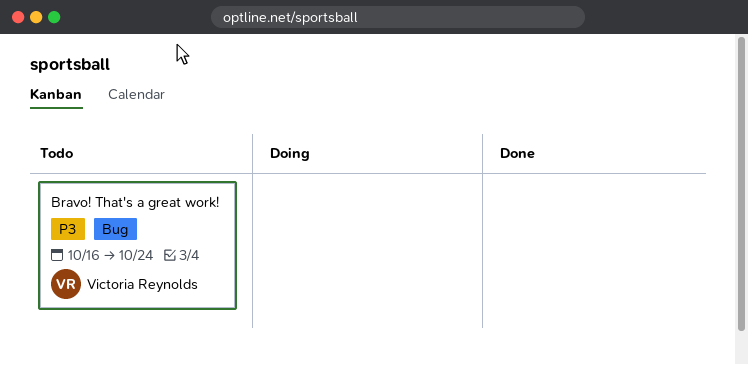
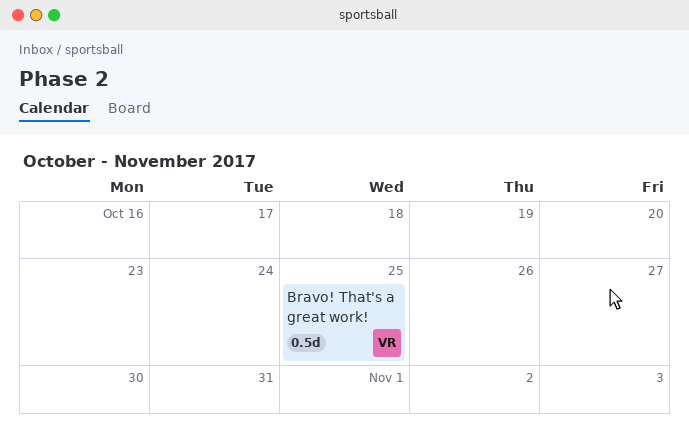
Bravo! That's a great work!, due: Oct 24 -> Oct 25

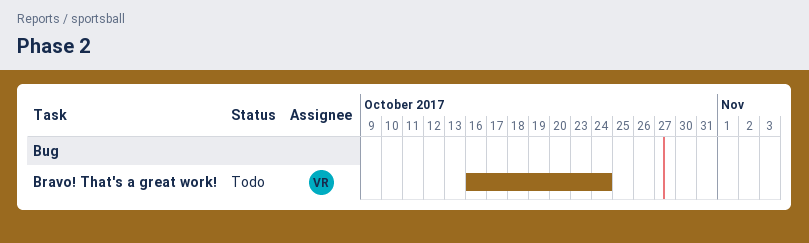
Bravo! That's a great work!, due: Oct 25 -> Oct 24

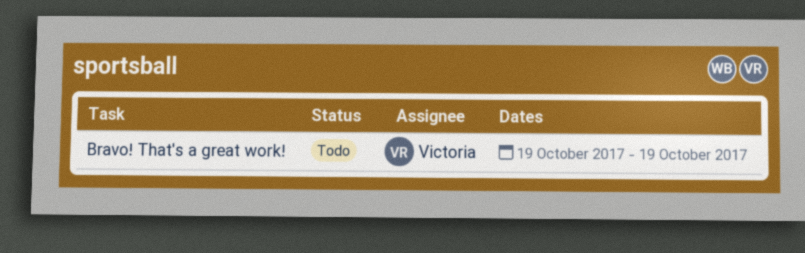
Bravo! That's a great work!, start: Oct 16 -> Oct 19
Bravo! That's a great work!, due: Oct 24 -> Oct 19

